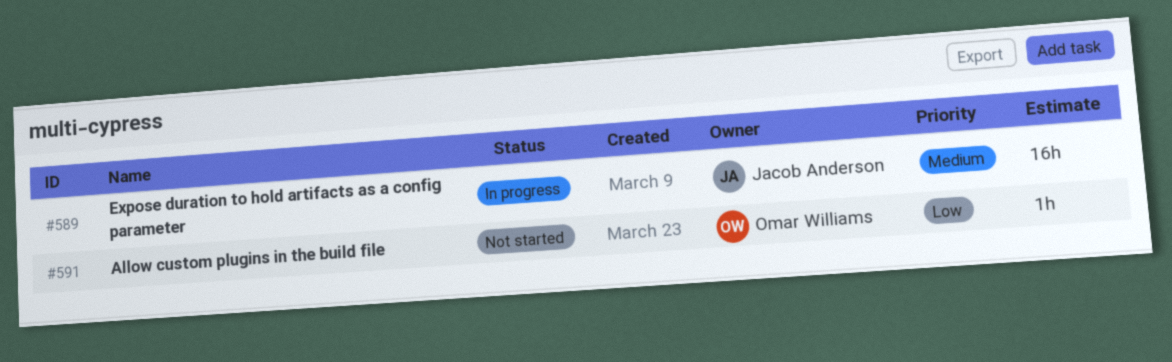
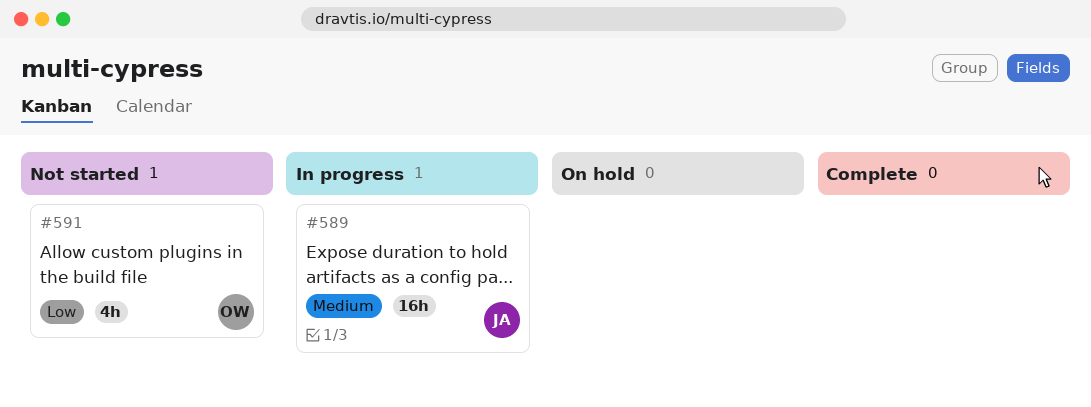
#591, estimate: 1h -> 4h

